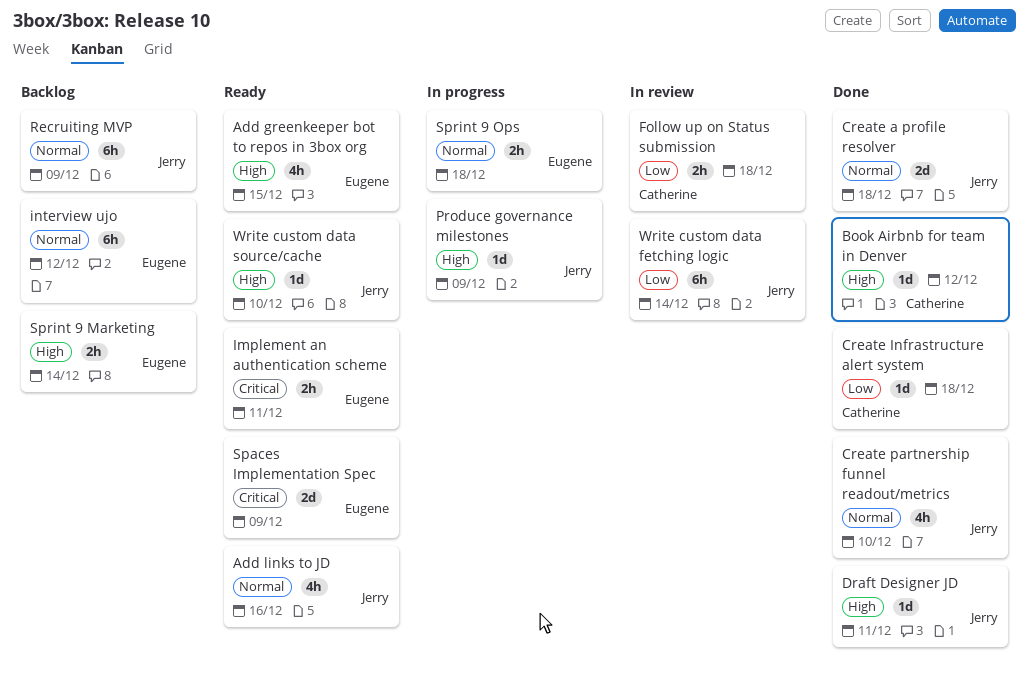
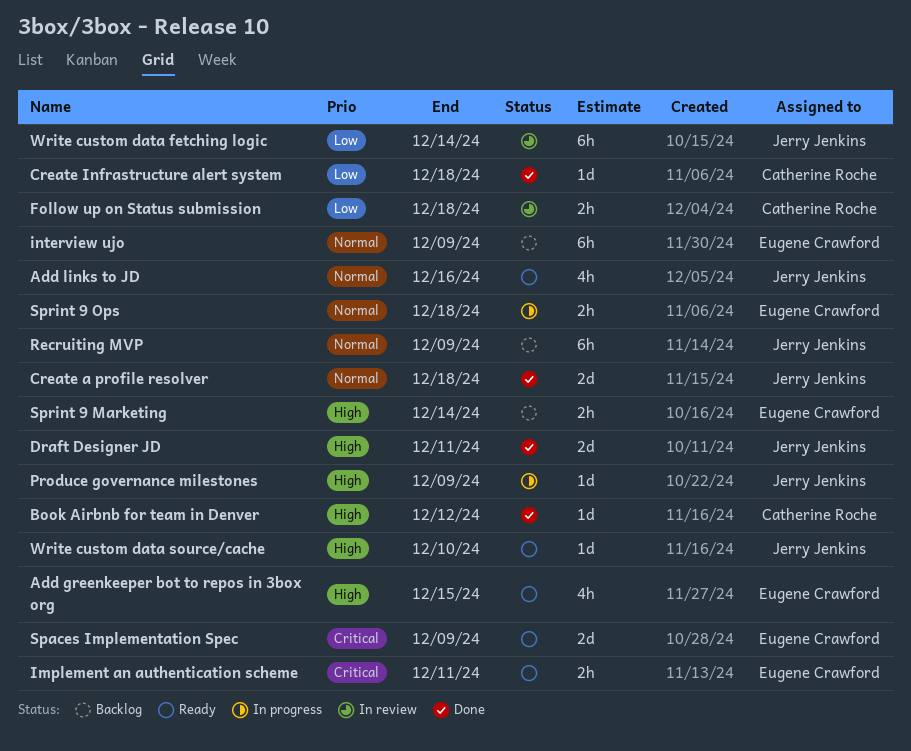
Create partnership funnel readout/metrics: present -> none
Draft Designer JD, estimate: 1d -> 2d
interview ujo, due: Dec 12 -> Dec 9

